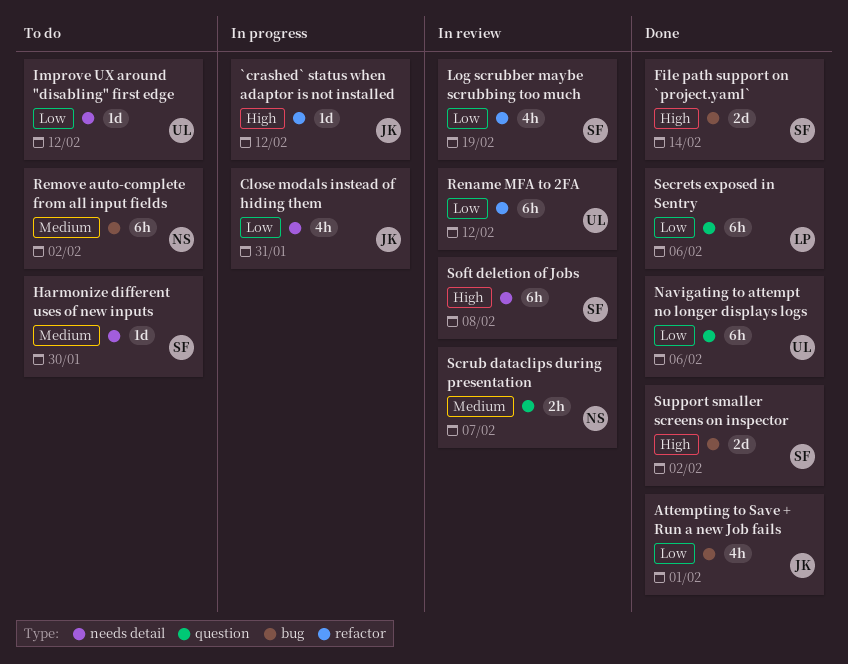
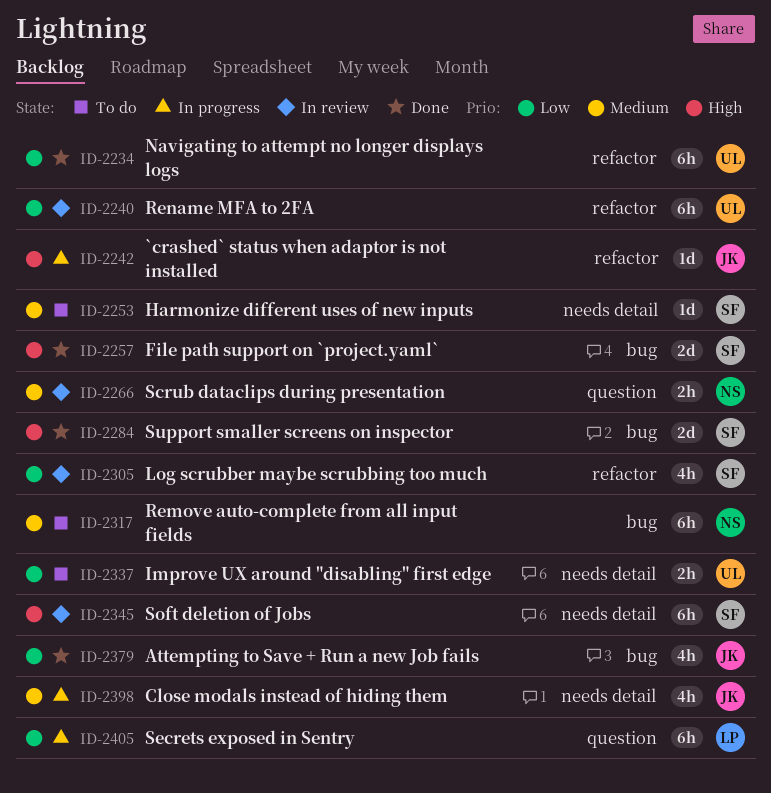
Close modals instead of hiding them, priority: Low -> Medium
Improve UX around "disabling" first edge, estimate: 1d -> 2h
Navigating to attempt no longer displays logs, label: question -> refactor
Secrets exposed in Sentry, status: Done -> In progress

